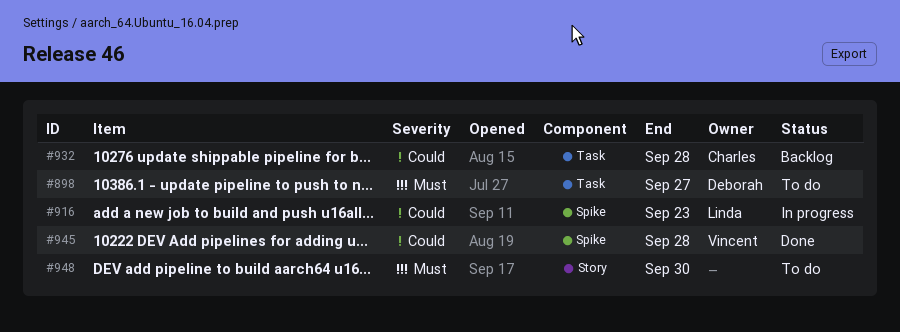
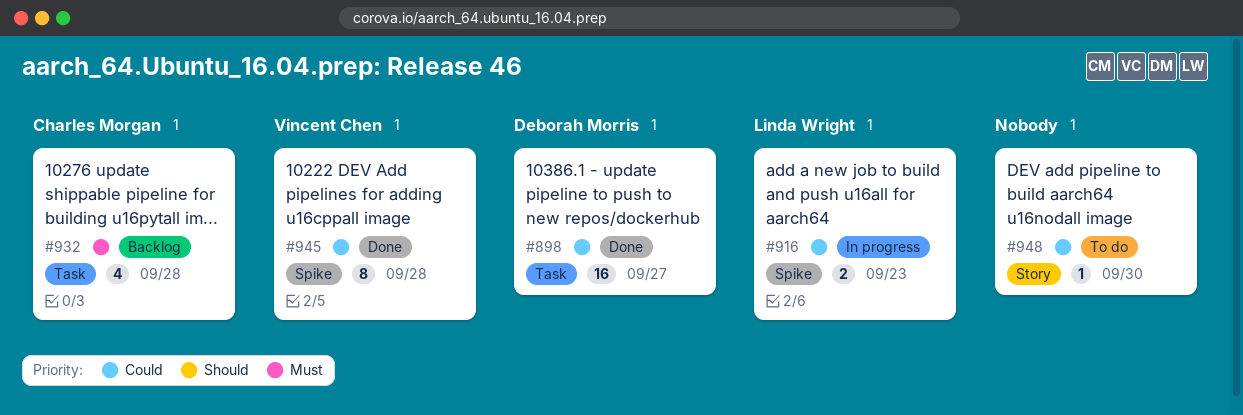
#898, status: To do -> Done
#898, priority: Must -> Could
#932, priority: Could -> Must
#948, priority: Must -> Could

